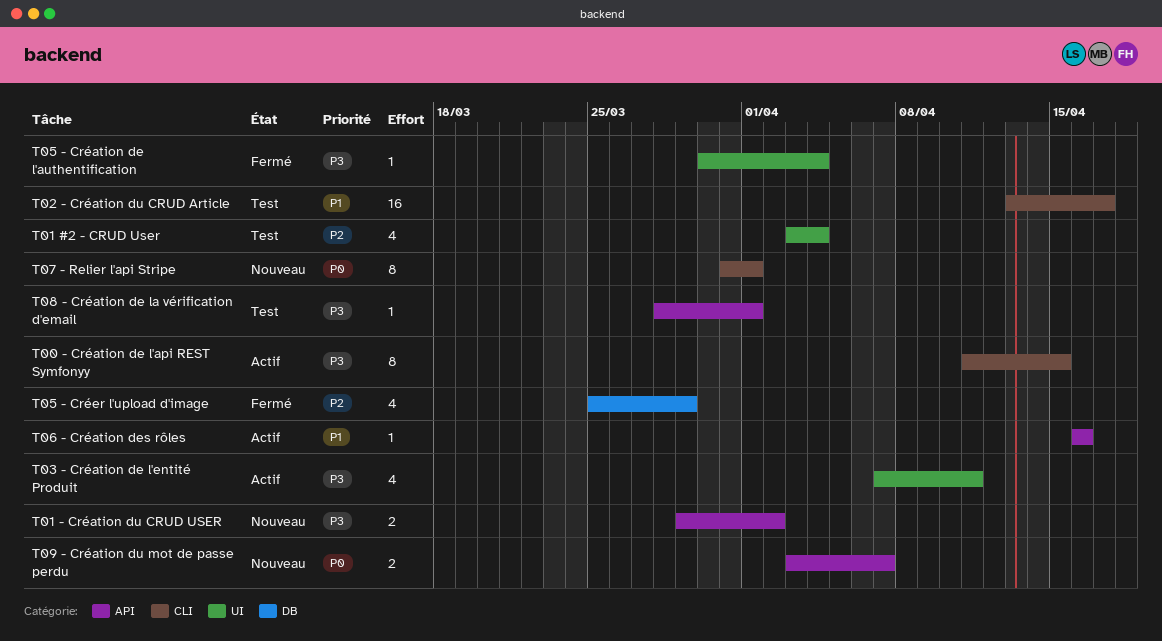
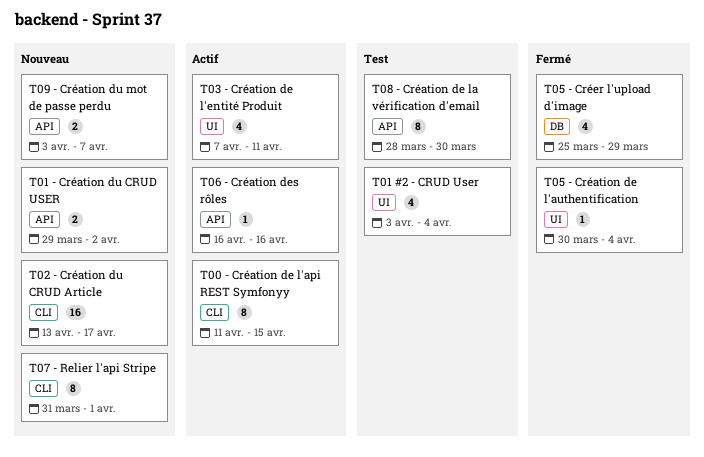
T02 - Création du CRUD Article, status: Test -> Nouveau
T08 - Création de la vérification d'email, estimate: 1 -> 8
T08 - Création de la vérification d'email, due: Apr 1 -> Mar 30

